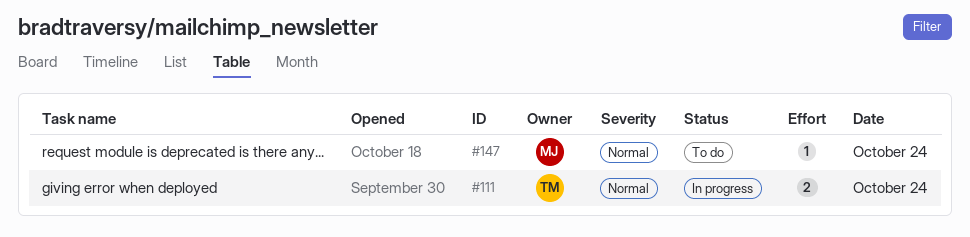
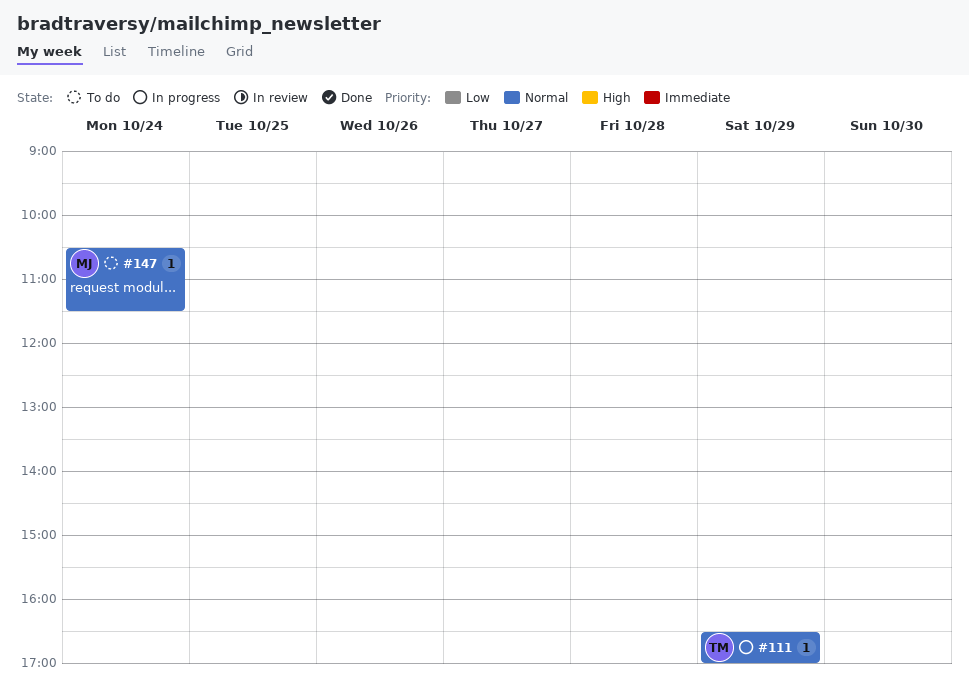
#111, estimate: 2 -> 1
#111, day: Oct 24 -> Oct 29

